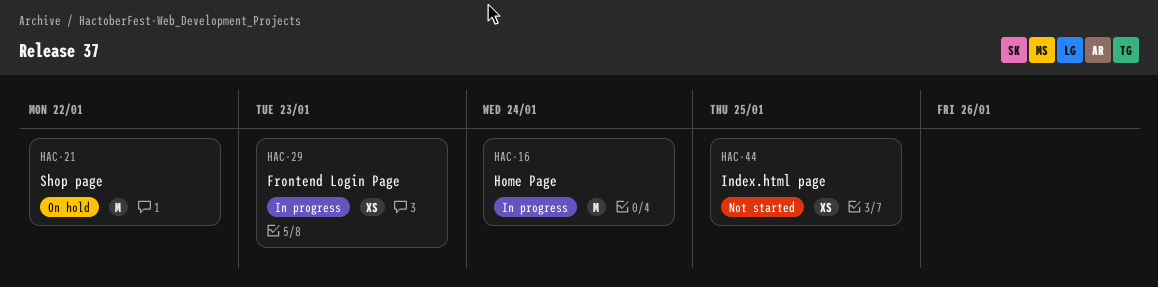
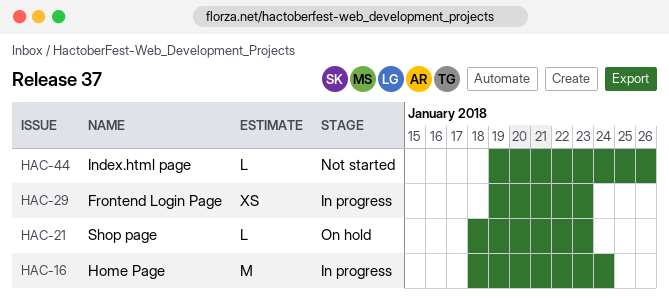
HAC-21, estimate: M -> L
HAC-21, due: Jan 22 -> Jan 23
HAC-44, estimate: XS -> L
HAC-44, due: Jan 25 -> Jan 26

